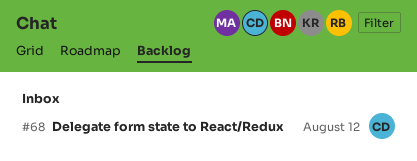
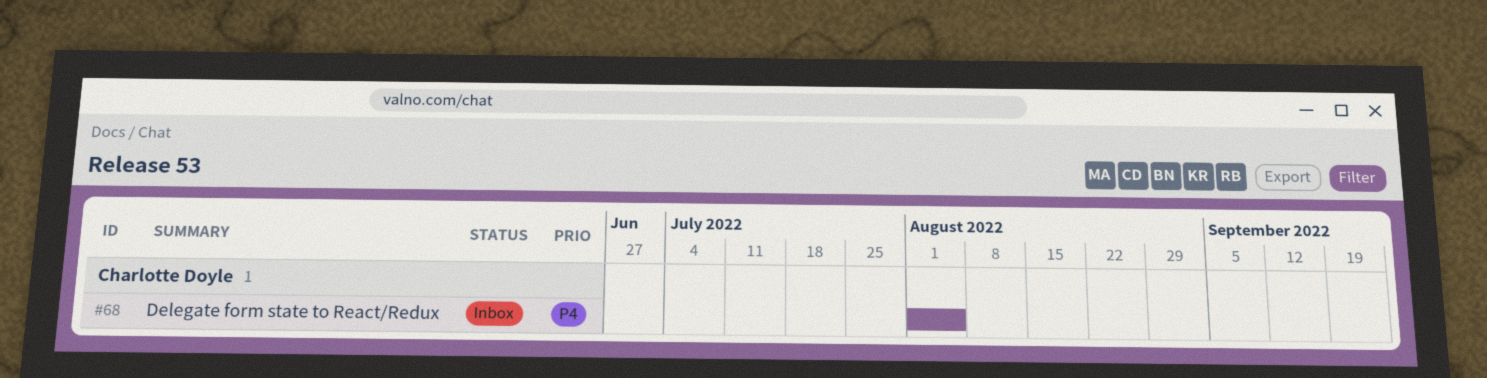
#68, due: Aug 12 -> Aug 5

